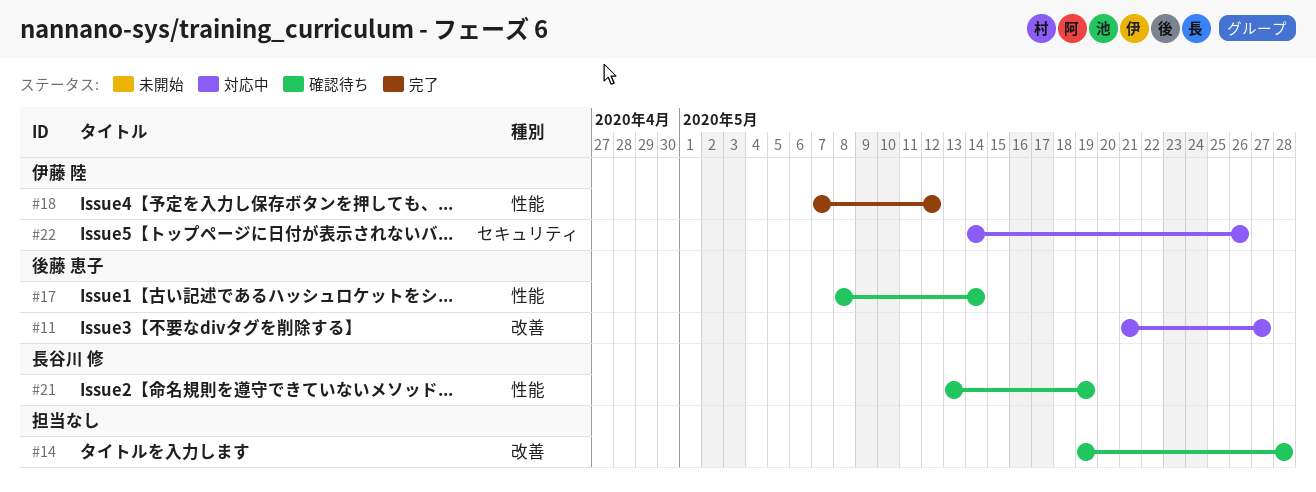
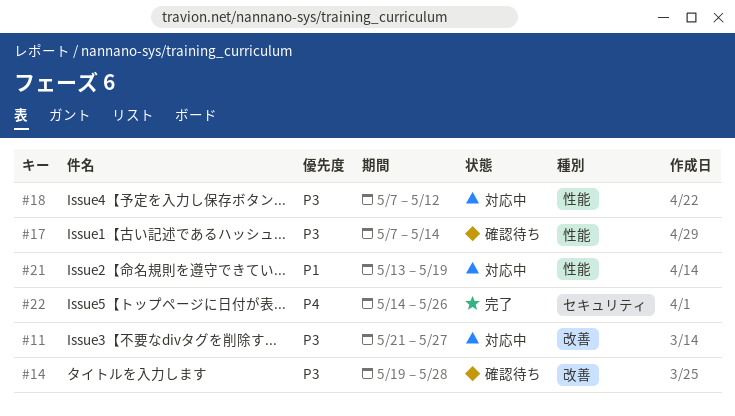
#17, start: May 8 -> May 7
#18, status: 完了 -> 対応中
#21, status: 確認待ち -> 対応中
#22, status: 対応中 -> 完了

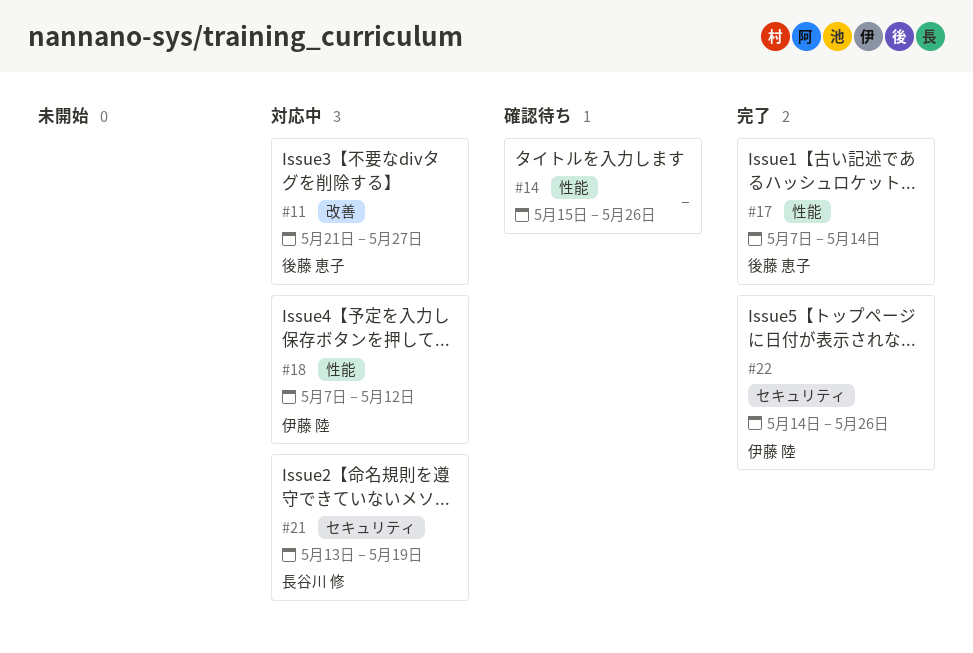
#14, label: 改善 -> 性能
#14, start: May 19 -> May 15
#14, due: May 28 -> May 26
#17, status: 確認待ち -> 完了
#21, label: 性能 -> セキュリティ

